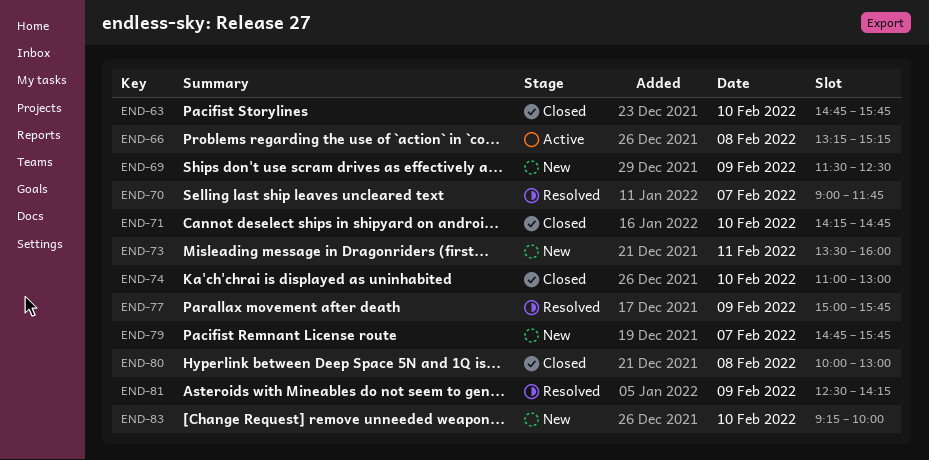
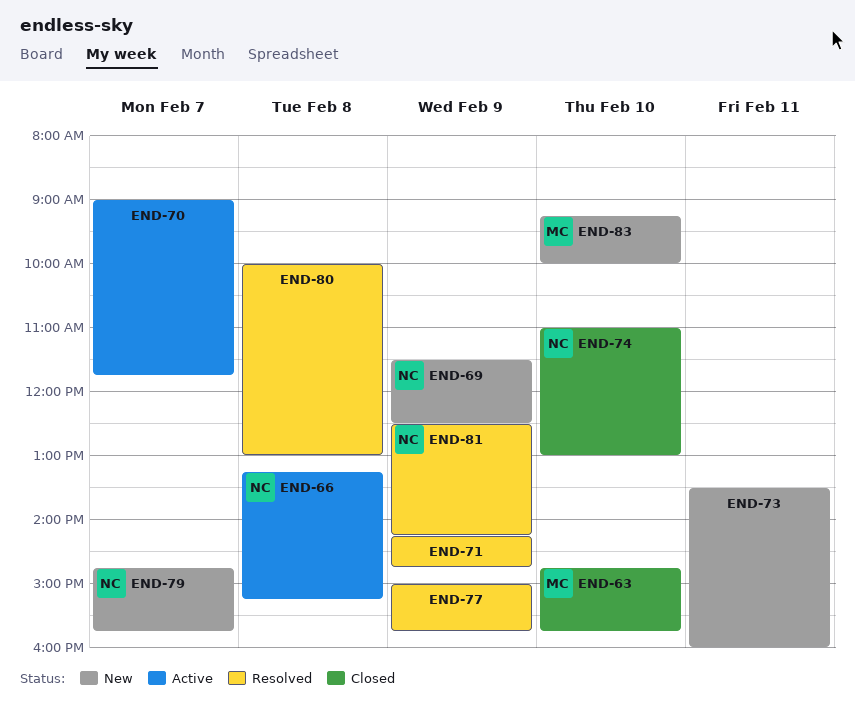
END-70, status: Resolved -> Active
END-71, status: Closed -> Resolved
END-71, day: Feb 10 -> Feb 9
END-80, status: Closed -> Resolved

